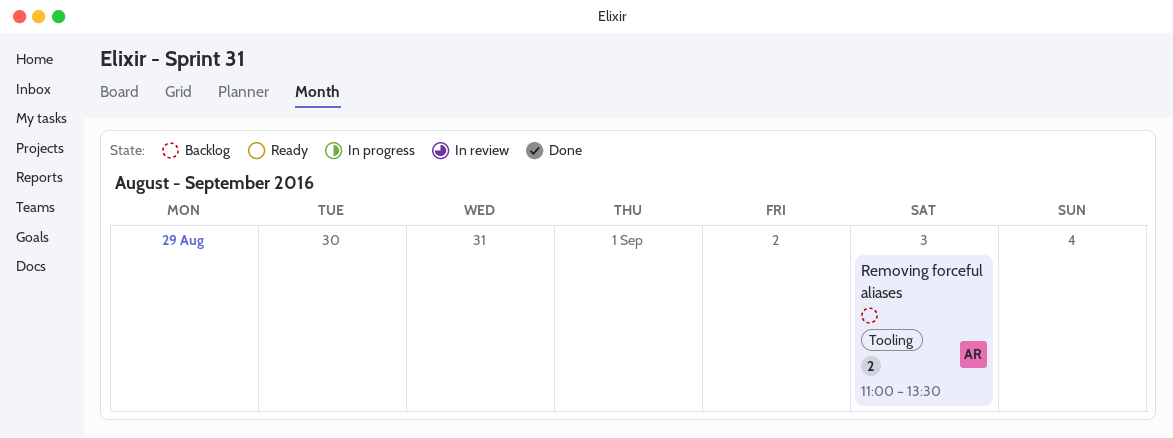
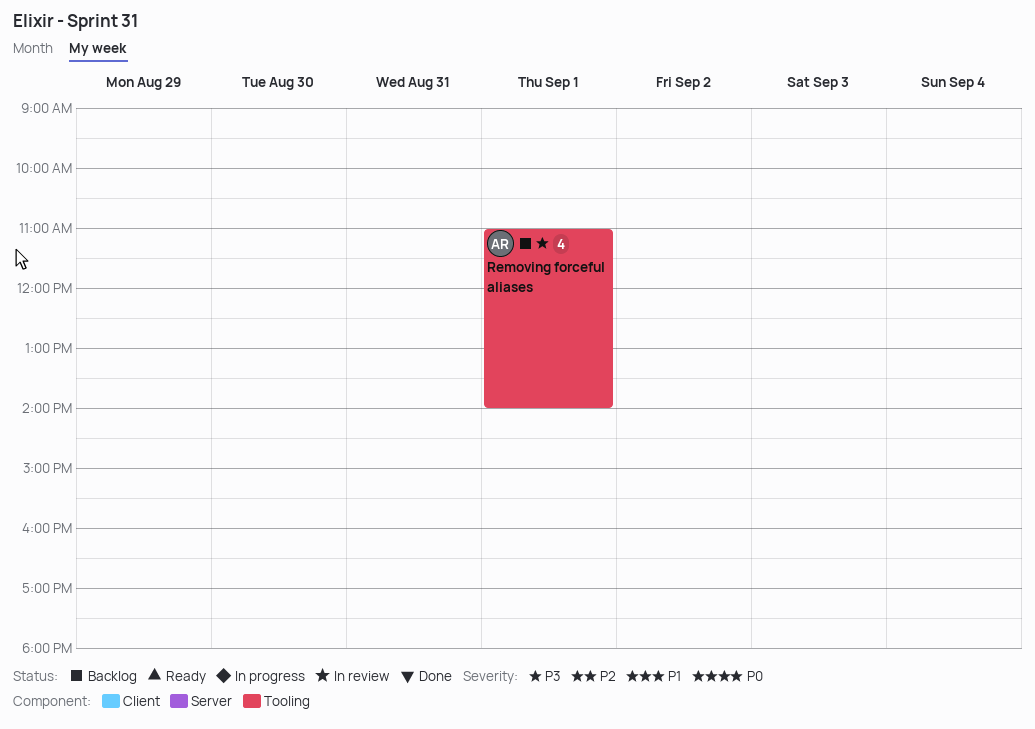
Removing forceful aliases, estimate: 2 -> 4
Removing forceful aliases, day: Sep 3 -> Sep 1
Removing forceful aliases, ends: 13:30 -> 14:00

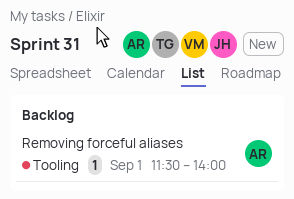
Removing forceful aliases, estimate: 4 -> 1
Removing forceful aliases, begins: 11:00 -> 11:30

